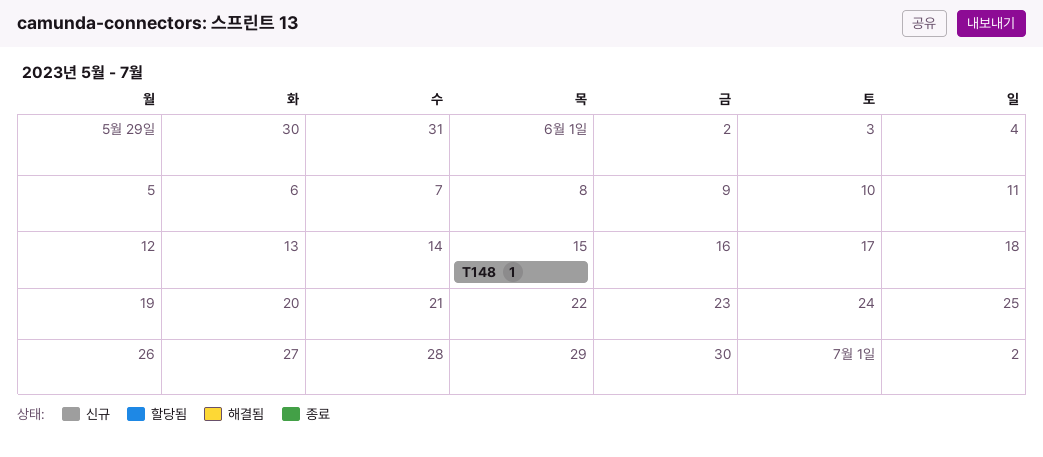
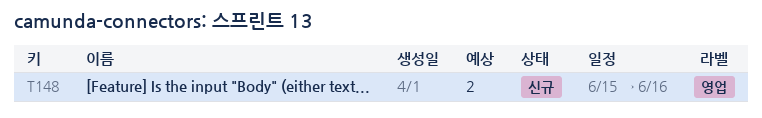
T148, estimate: 1 -> 2
T148, due: Jun 15 -> Jun 16

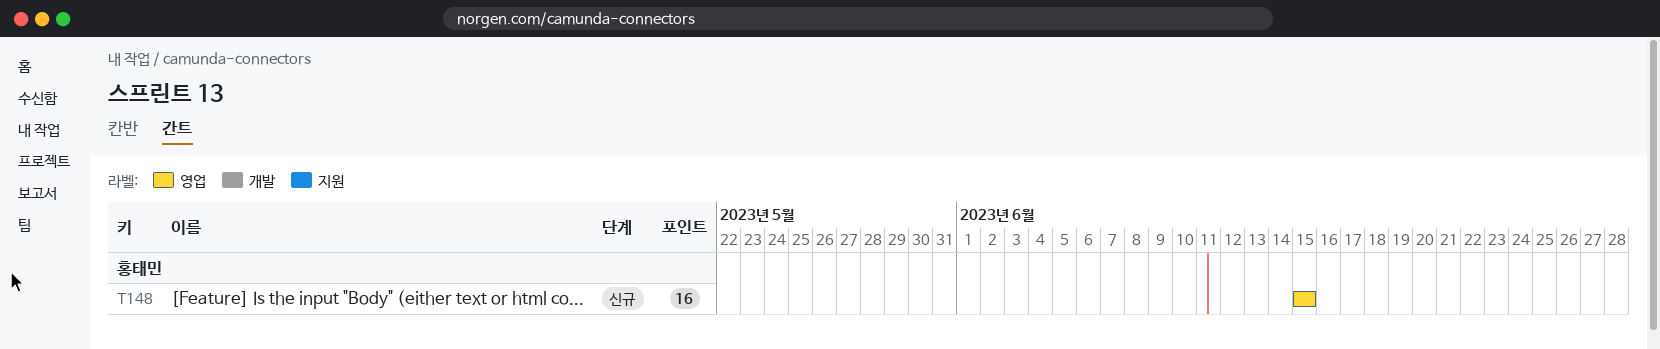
T148, estimate: 2 -> 16
T148, due: Jun 16 -> Jun 15

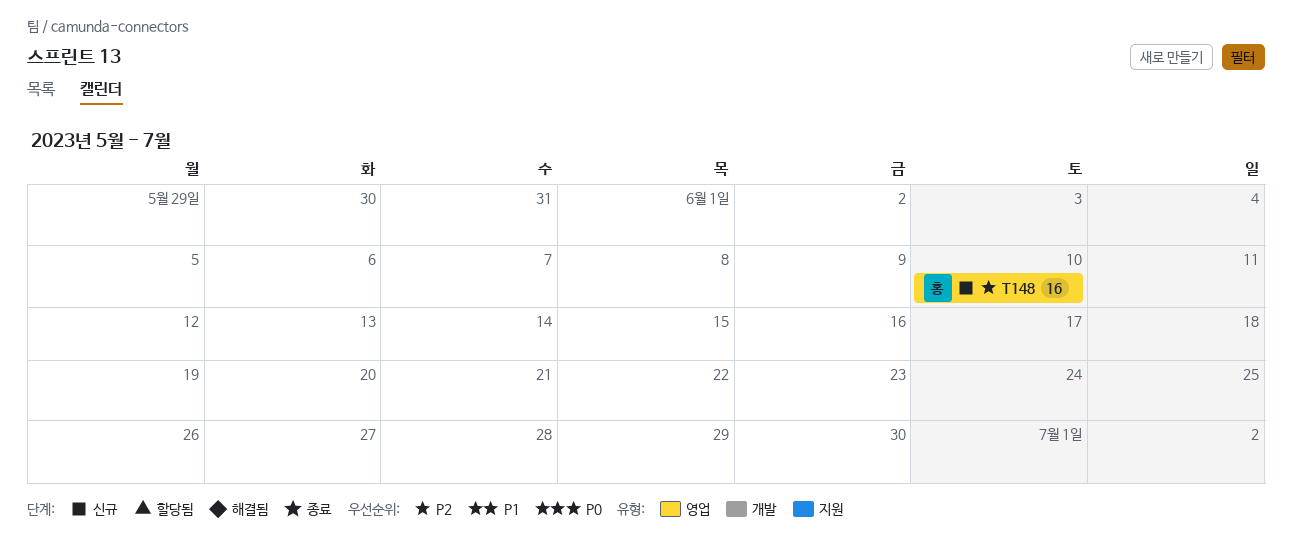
T148, start: Jun 15 -> Jun 10
T148, due: Jun 15 -> Jun 10

